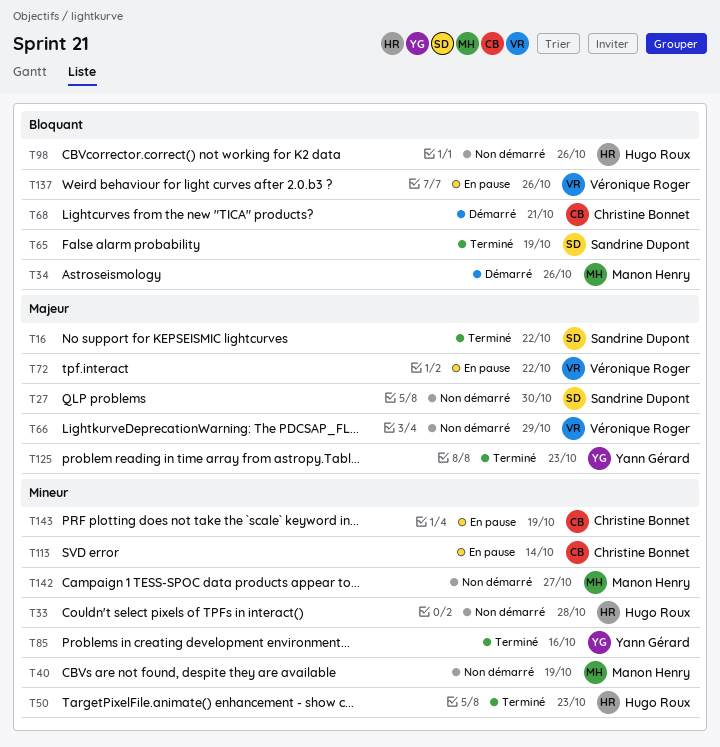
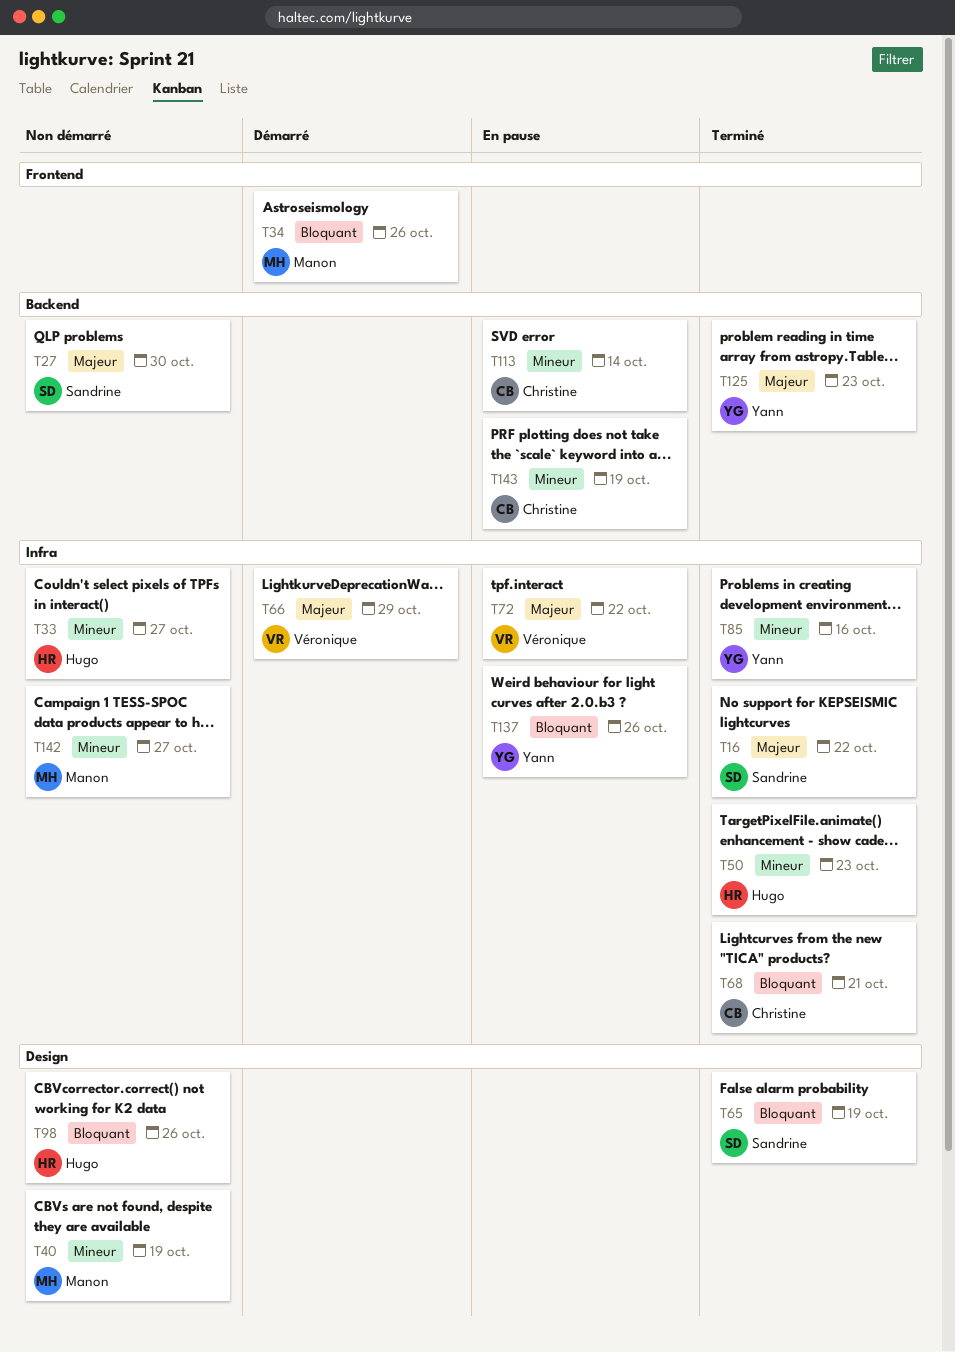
T33, due: Oct 28 -> Oct 27
T66, status: Non démarré -> Démarré
T68, status: Démarré -> Terminé
T137, owner: Véronique Roger -> Yann Gérard

